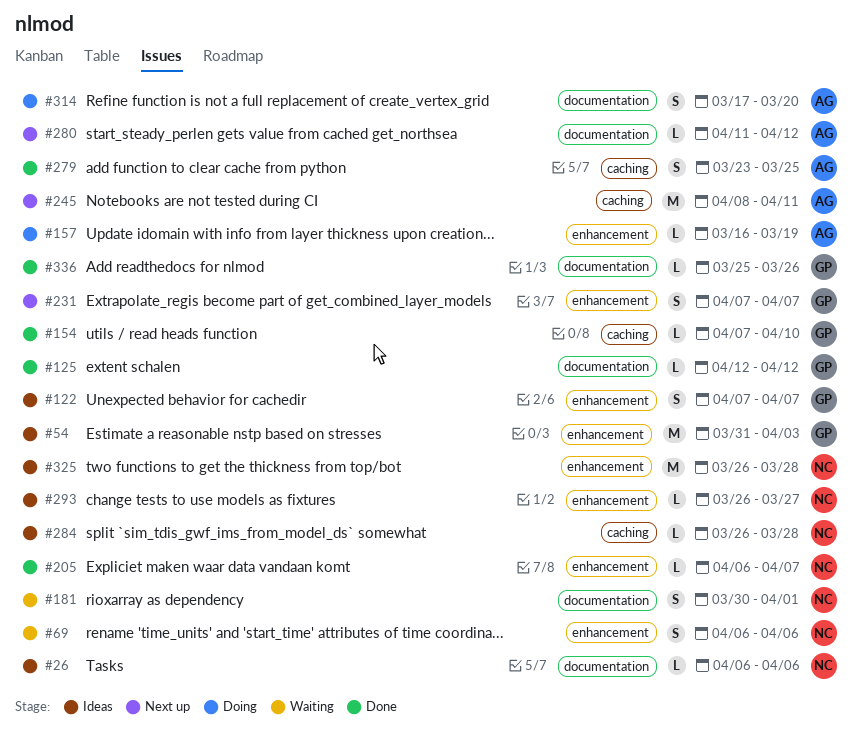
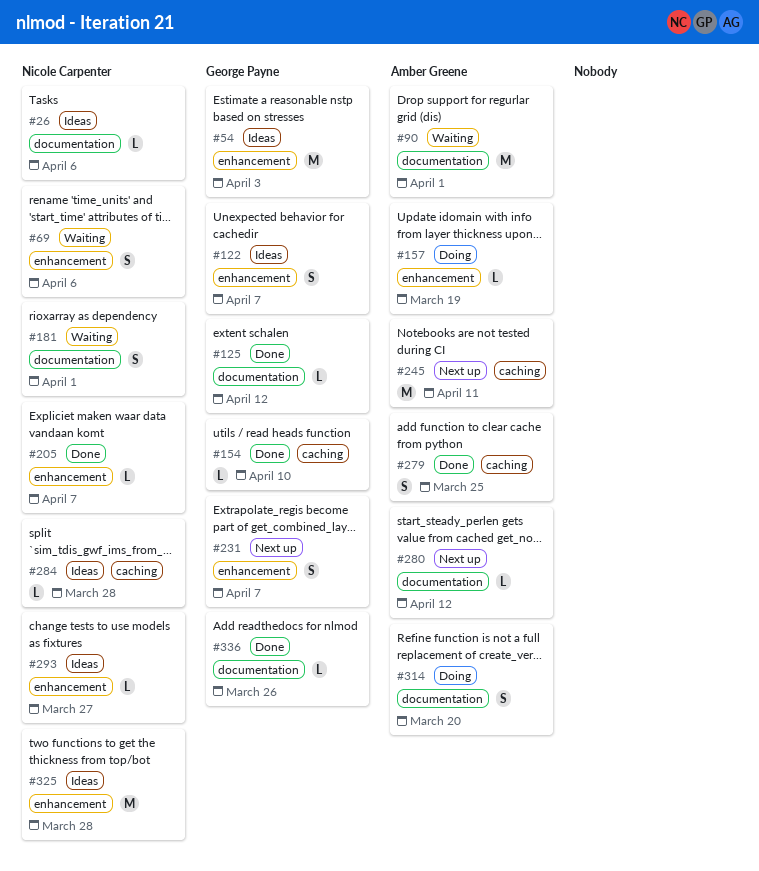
#90: none -> present

